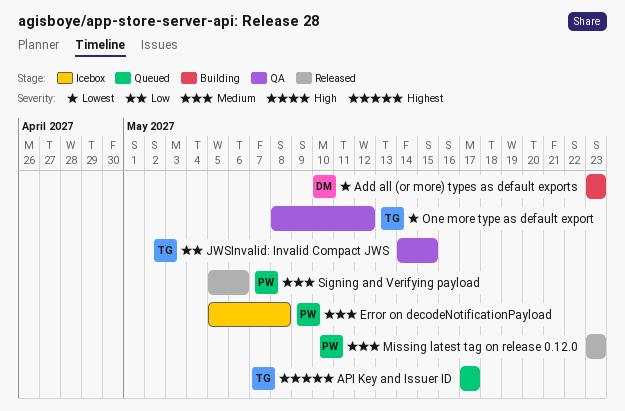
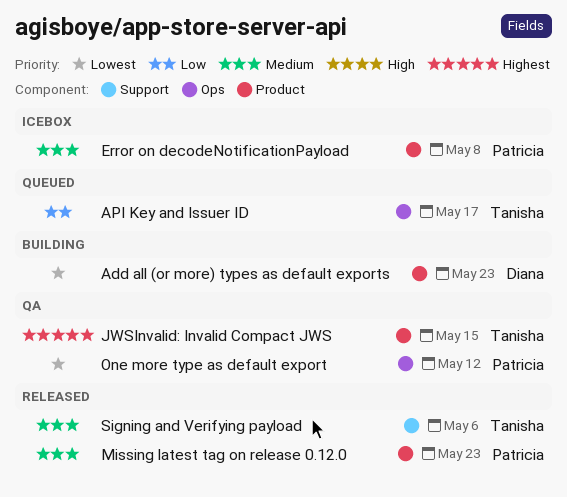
API Key and Issuer ID, priority: Highest -> Low
JWSInvalid: Invalid Compact JWS, priority: Low -> Highest
One more type as default export, owner: Tanisha -> Patricia
Signing and Verifying payload, owner: Patricia -> Tanisha

